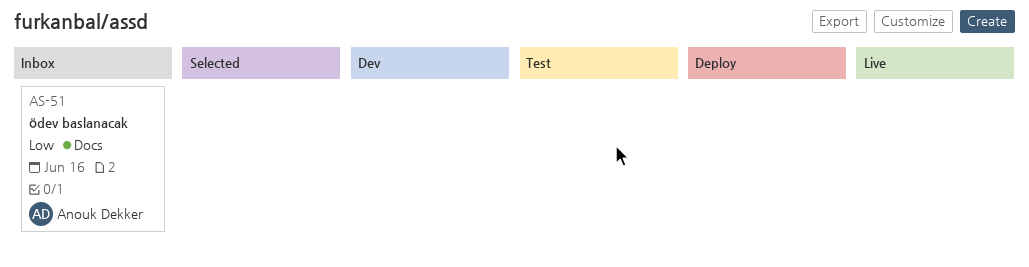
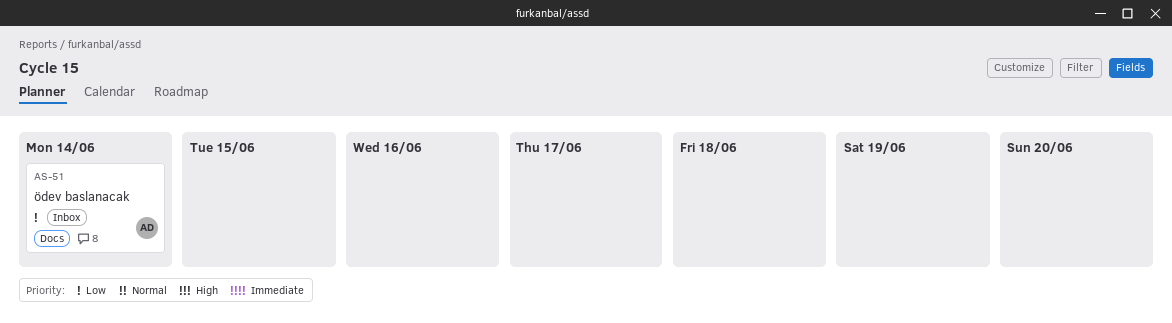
AS-51, due: Jun 16 -> Jun 14

